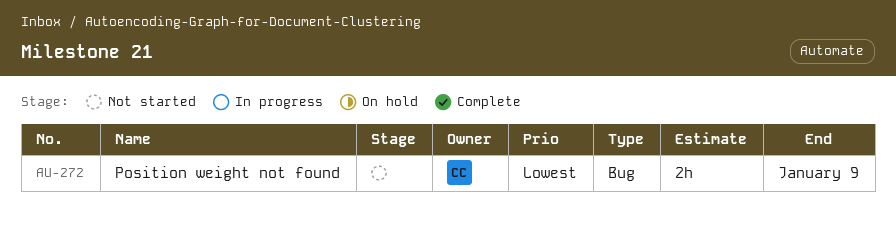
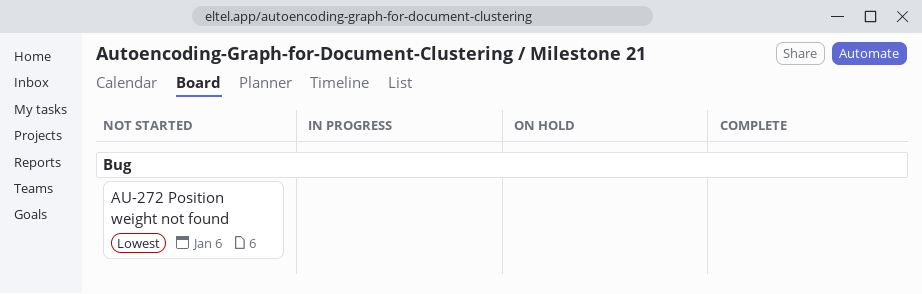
AU-272, due: Jan 9 -> Jan 6

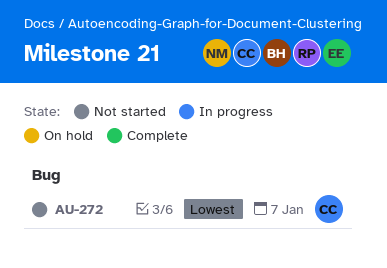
AU-272, due: Jan 6 -> Jan 7

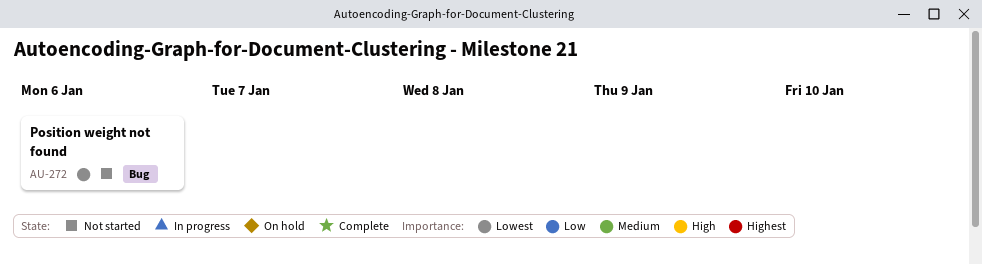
AU-272, due: Jan 7 -> Jan 6

